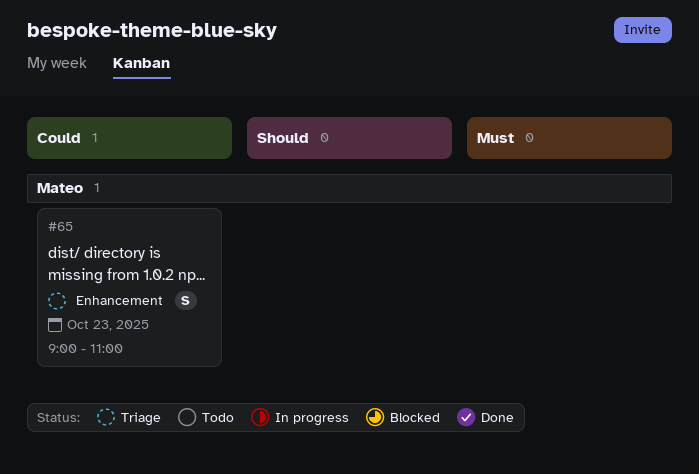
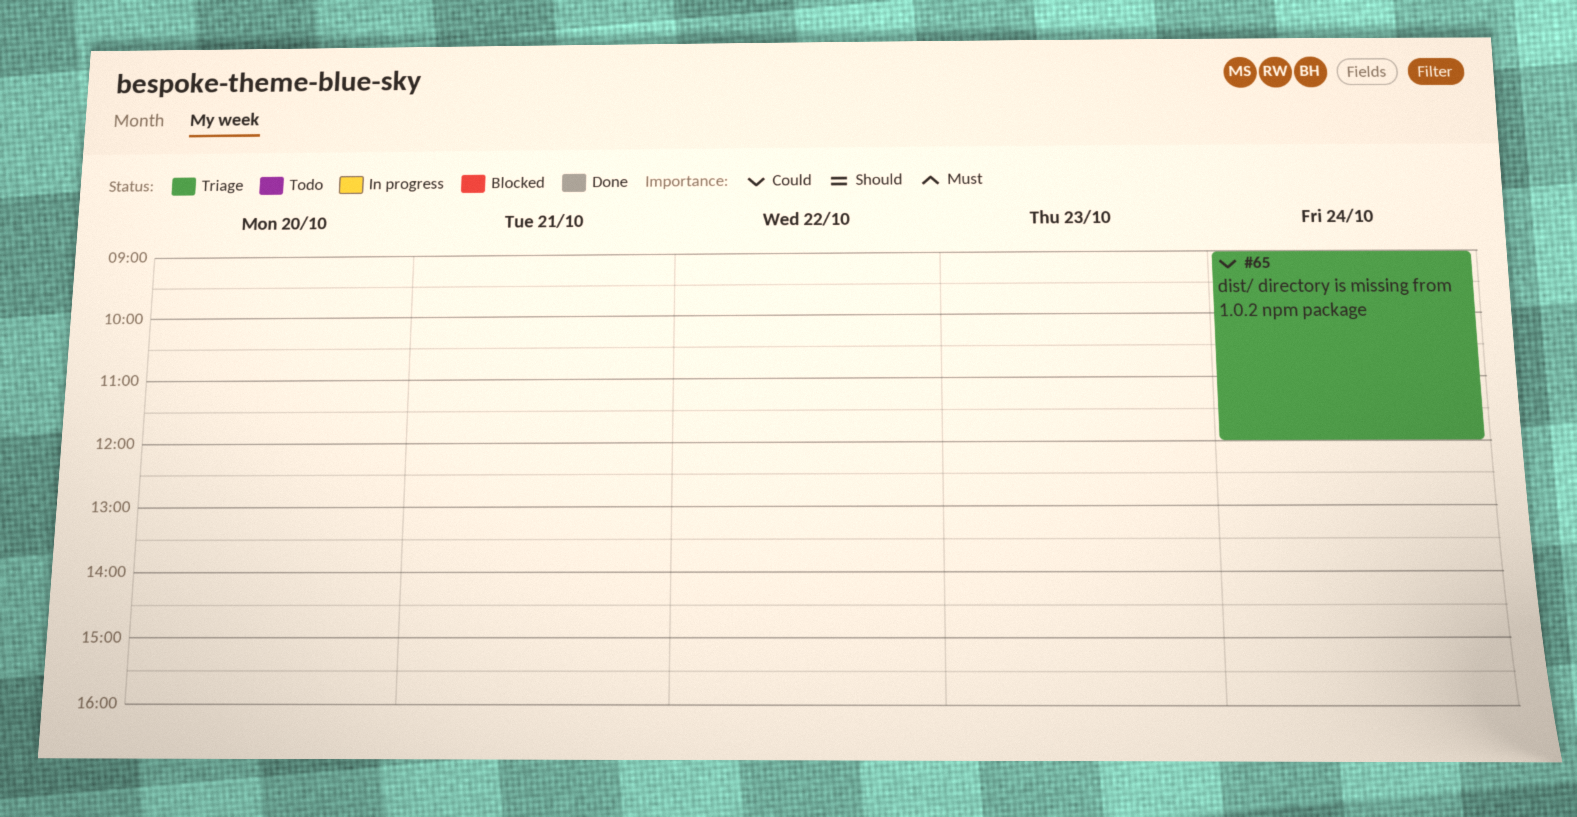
#65, day: Oct 23 -> Oct 24
#65, ends: 11:00 -> 12:00

